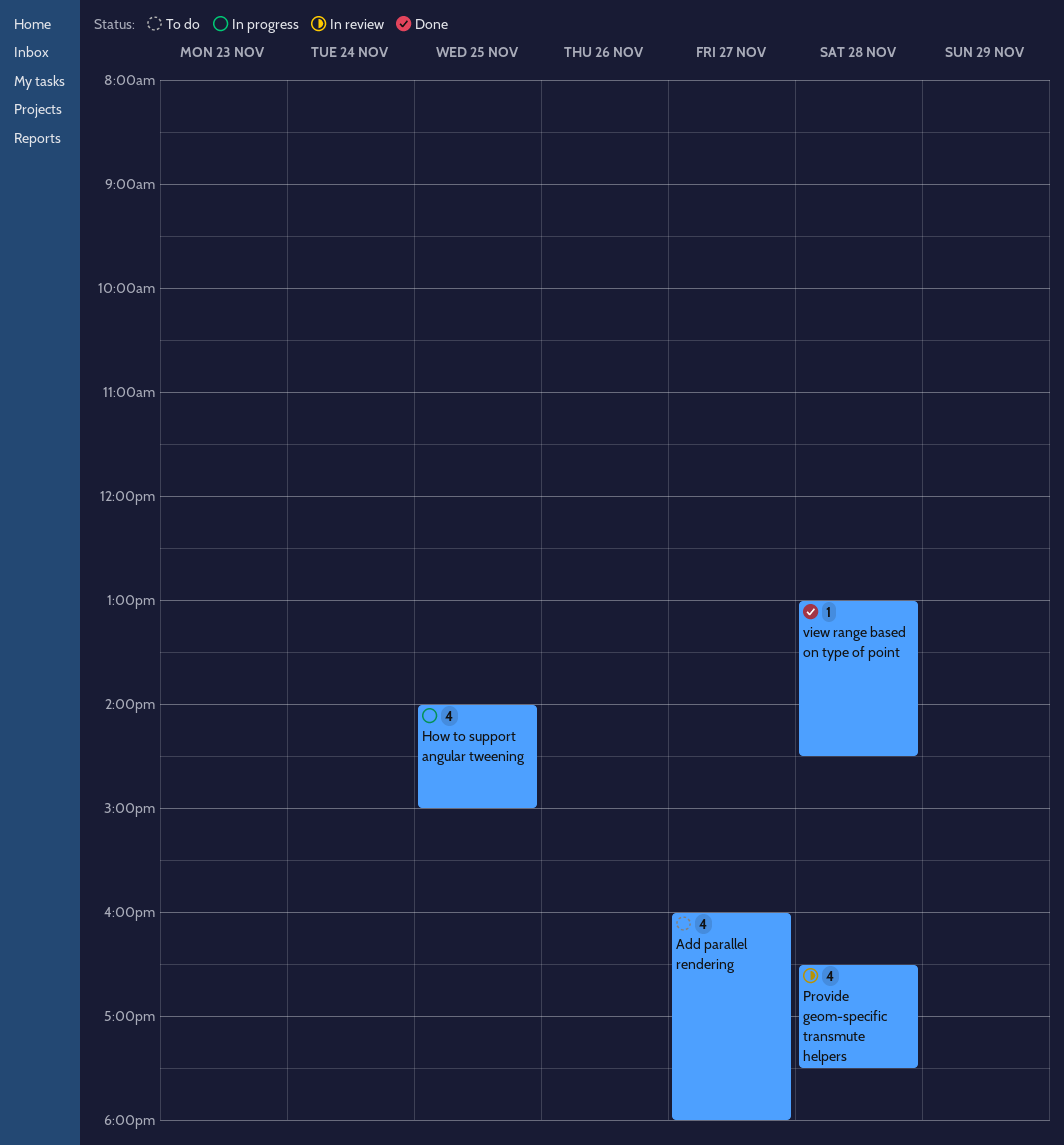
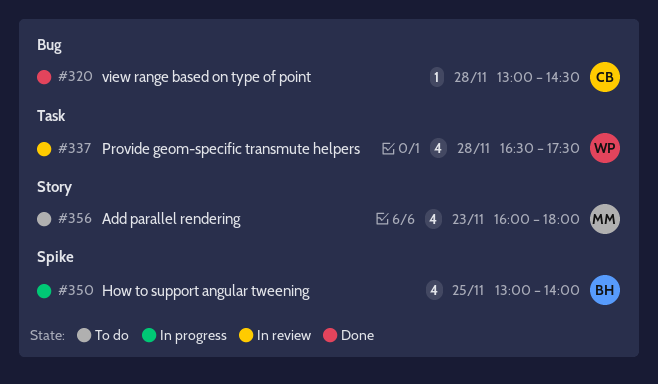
Add parallel rendering, day: Nov 27 -> Nov 23
How to support angular tweening, begins: 14:00 -> 13:00
How to support angular tweening, ends: 15:00 -> 14:00

